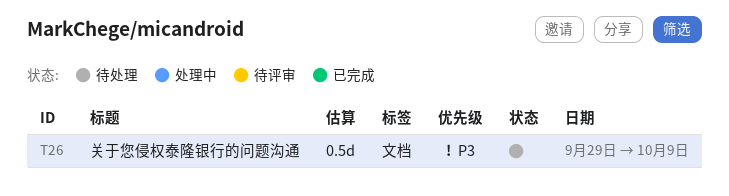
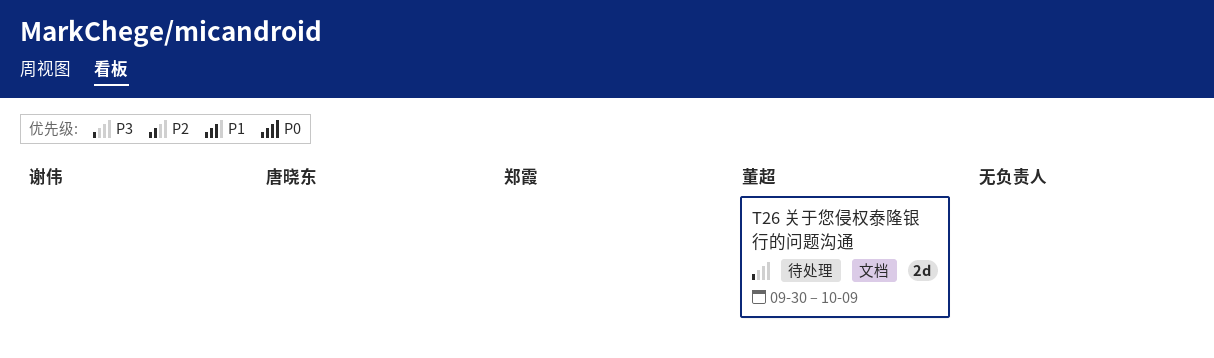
T26, estimate: 0.5d -> 2d
T26, start: Sep 29 -> Sep 30

